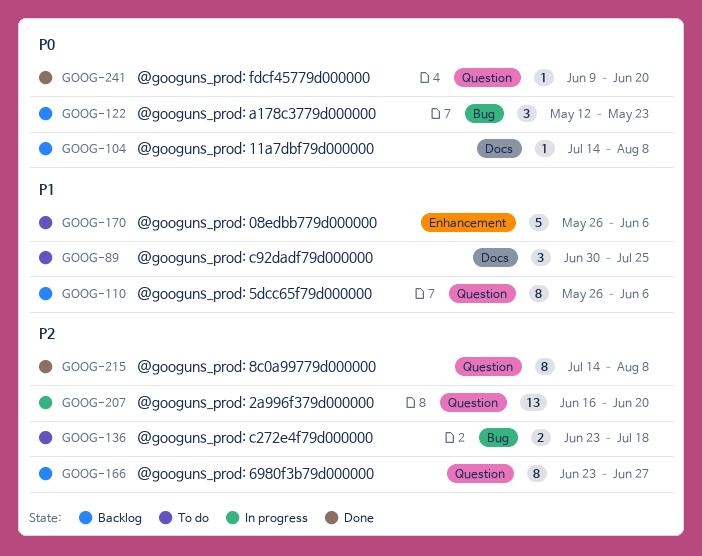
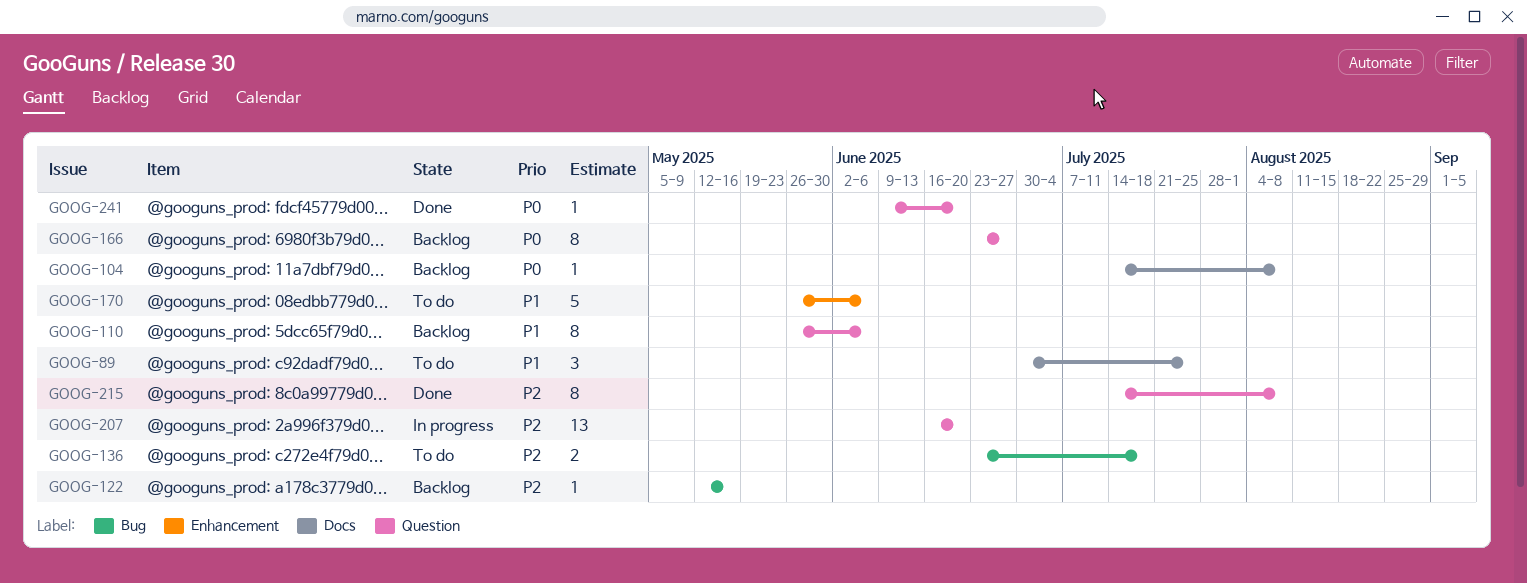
GOOG-122, priority: P0 -> P2
GOOG-122, estimate: 3 -> 1
GOOG-122, due: May 23 -> May 16
GOOG-166, priority: P2 -> P0

